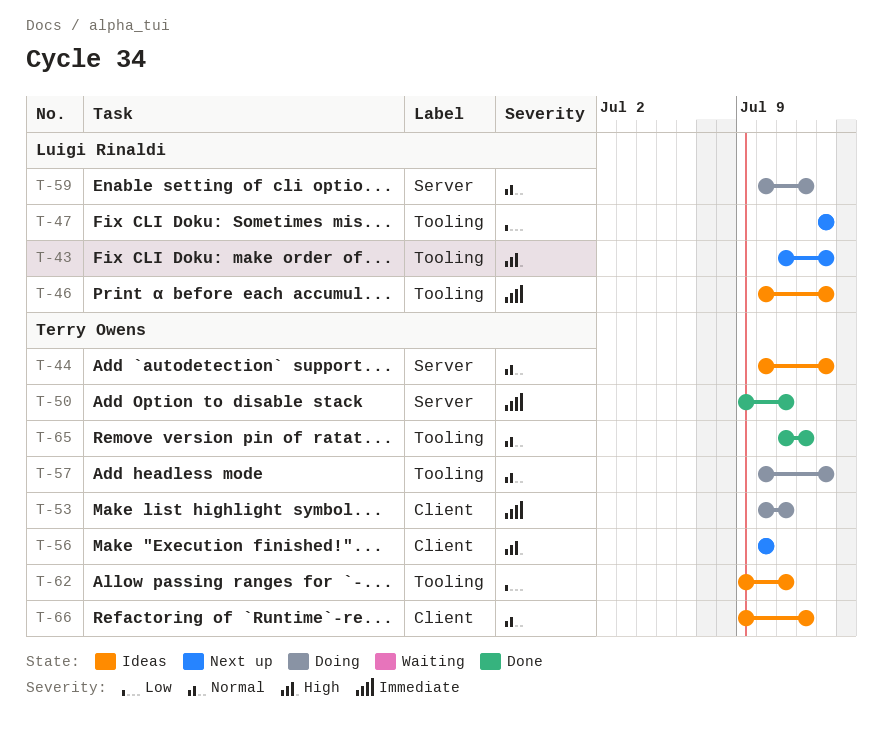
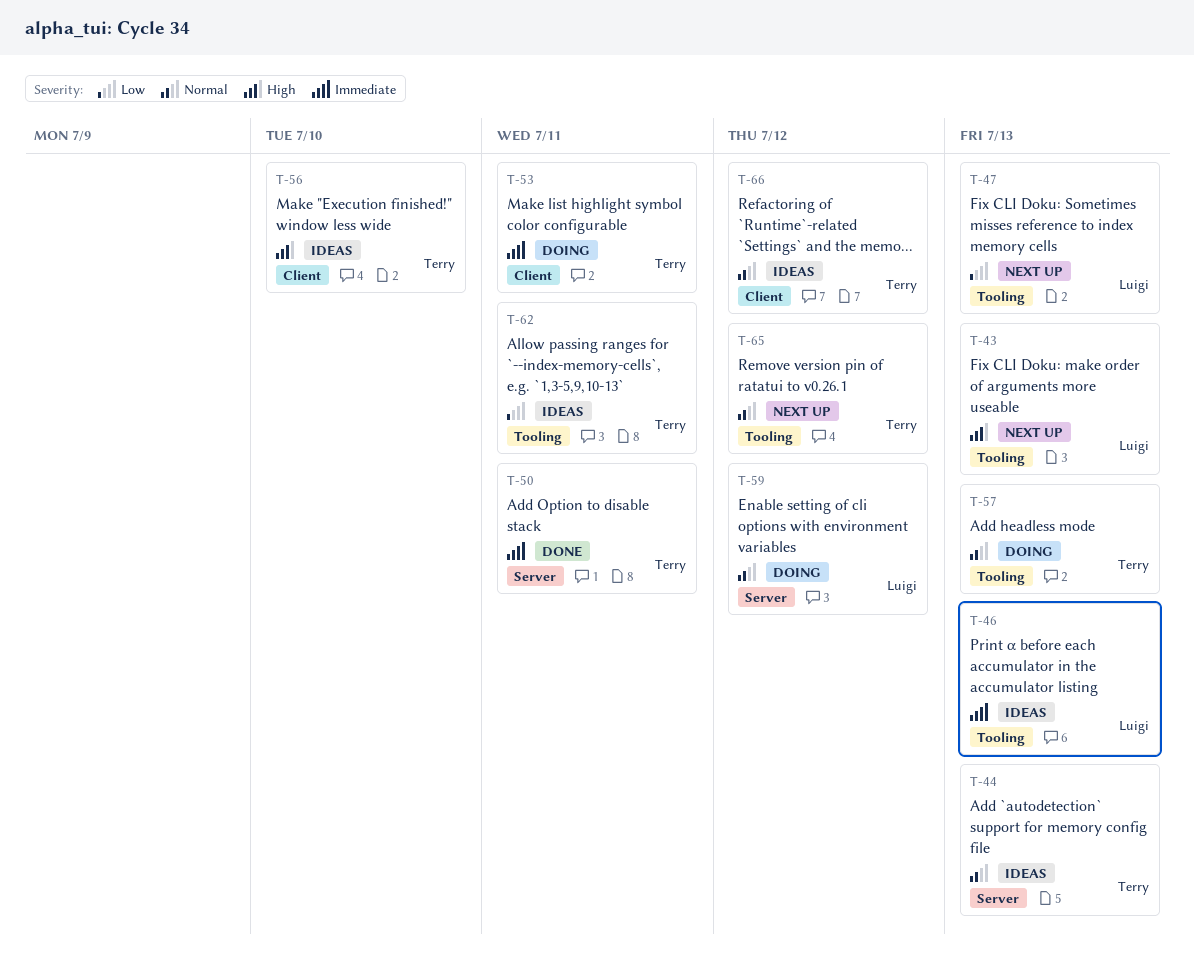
T-56, status: Next up -> Ideas
T-65, status: Done -> Next up

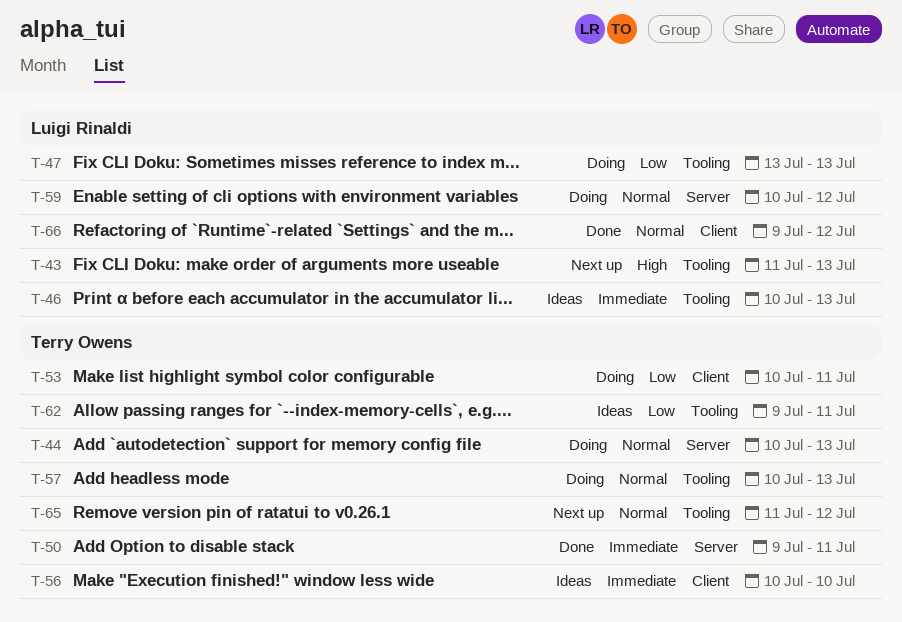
T-44, status: Ideas -> Doing
T-47, status: Next up -> Doing
T-53, priority: Immediate -> Low
T-56, priority: High -> Immediate
T-66, status: Ideas -> Done
T-66, owner: Terry Owens -> Luigi Rinaldi

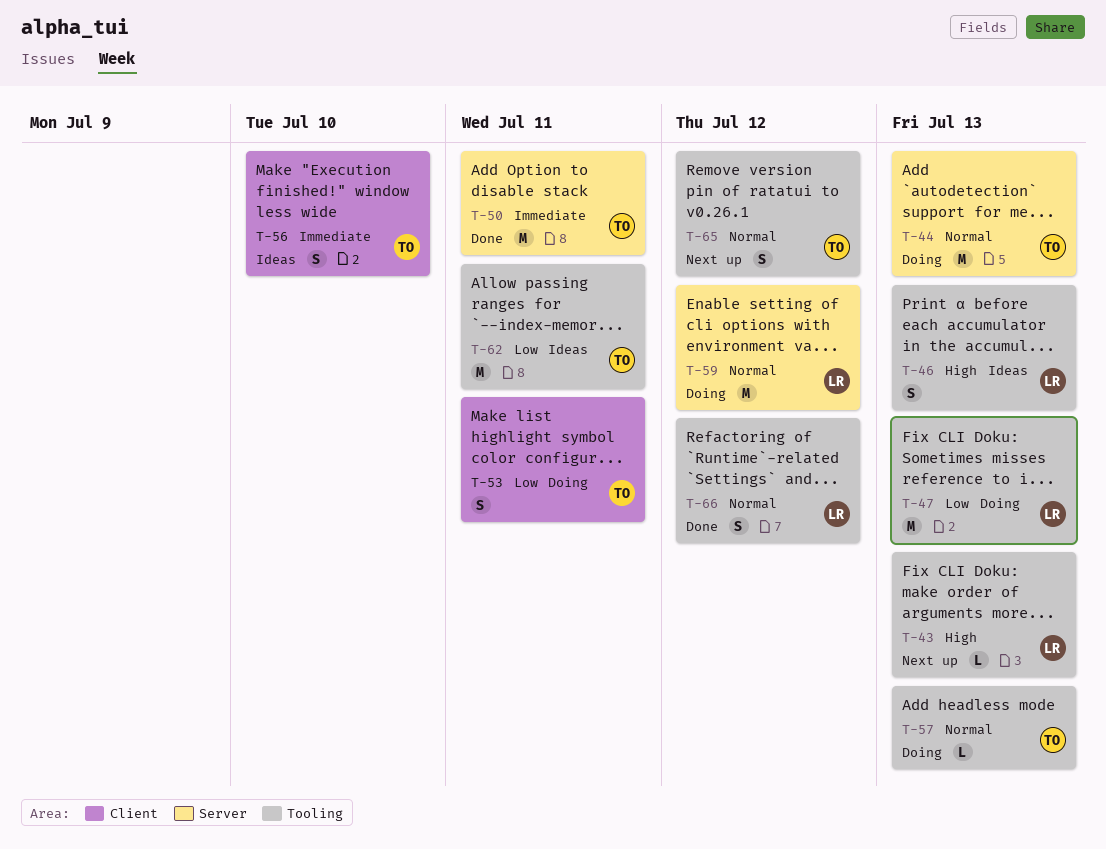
T-46, priority: Immediate -> High
T-66, label: Client -> Tooling

